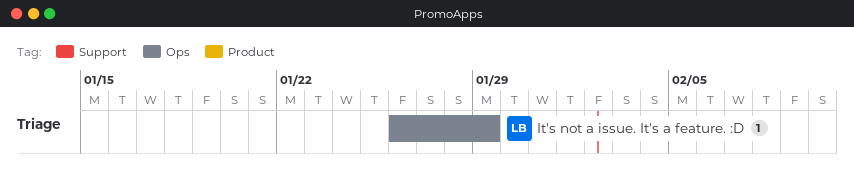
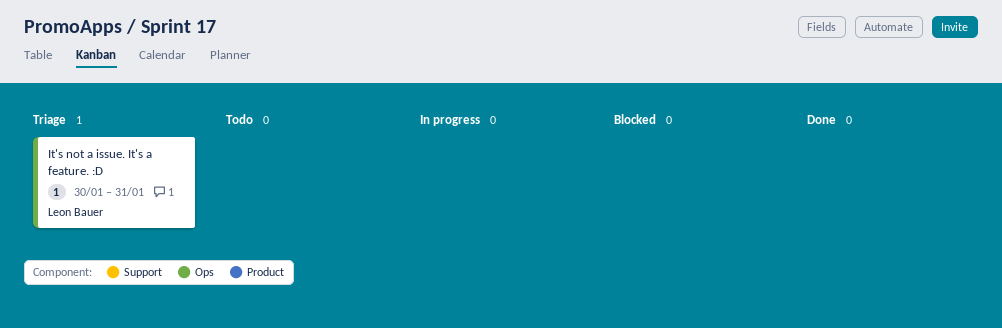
It's not a issue. It's a feature. :D, start: Jan 26 -> Jan 30
It's not a issue. It's a feature. :D, due: Jan 29 -> Jan 31

